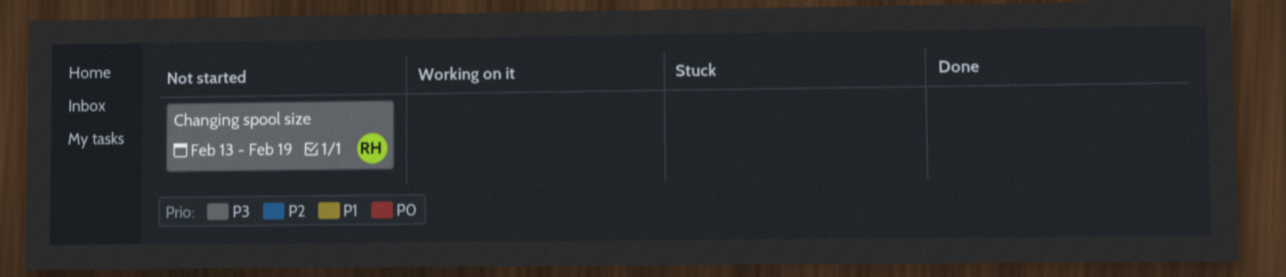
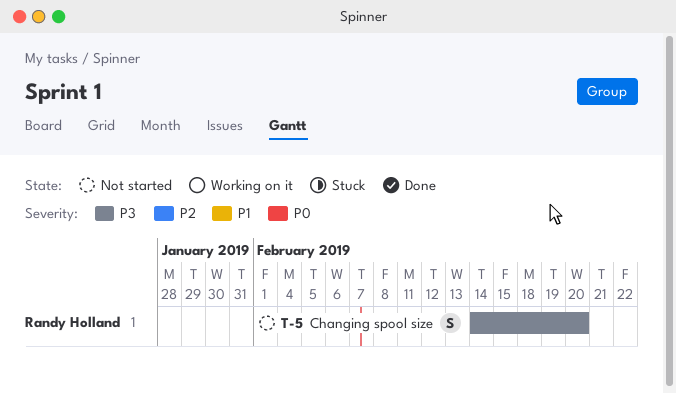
Changing spool size, start: Feb 13 -> Feb 14
Changing spool size, due: Feb 19 -> Feb 20

